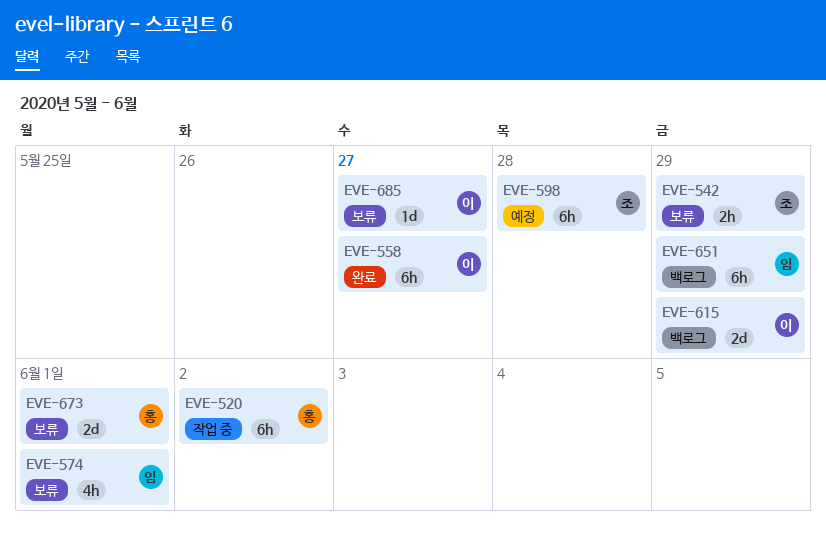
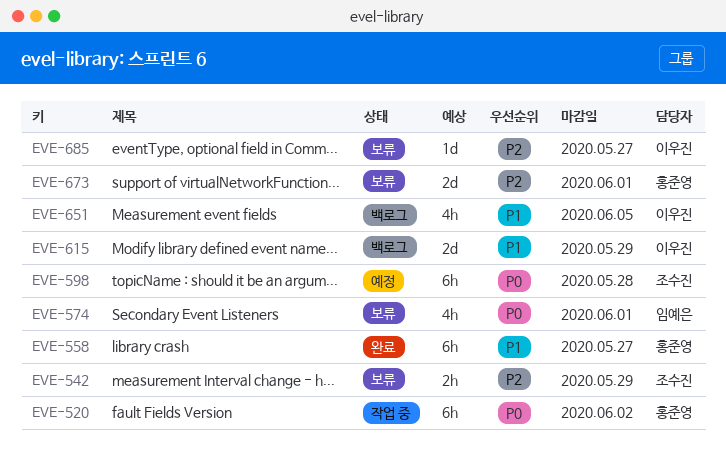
EVE-558, owner: 이우진 -> 홍준영
EVE-651, owner: 임예은 -> 이우진
EVE-651, estimate: 6h -> 4h
EVE-651, due: May 29 -> Jun 5

